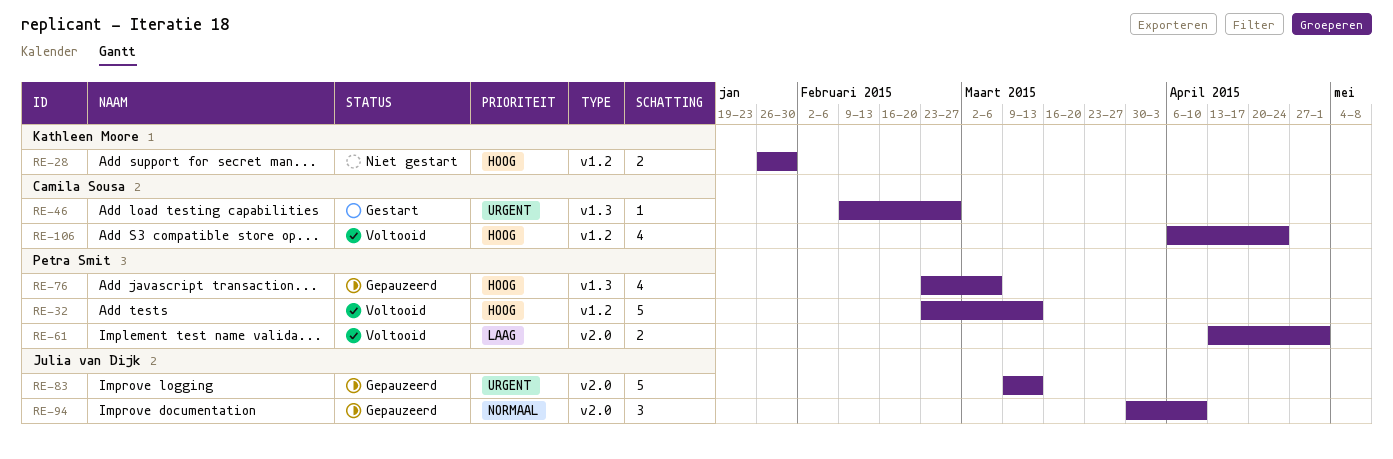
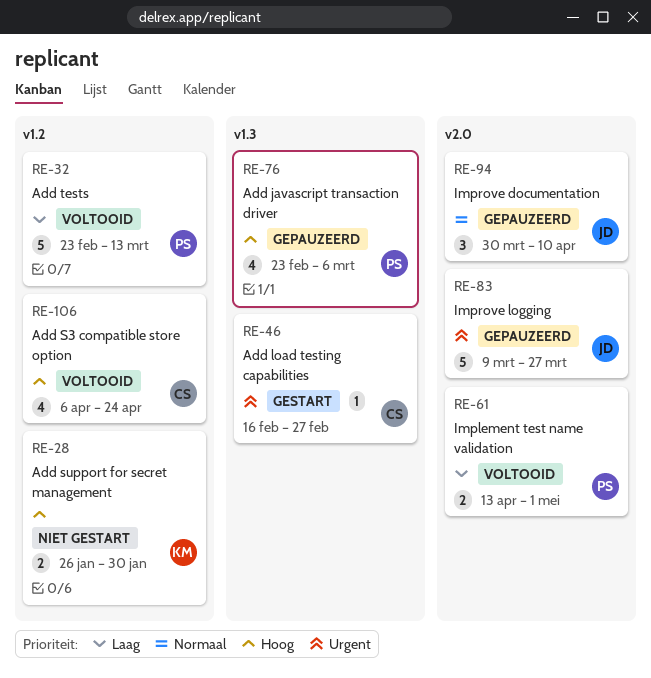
RE-32, priority: Hoog -> Laag
RE-46, start: Feb 9 -> Feb 16
RE-83, due: Mar 13 -> Mar 27

